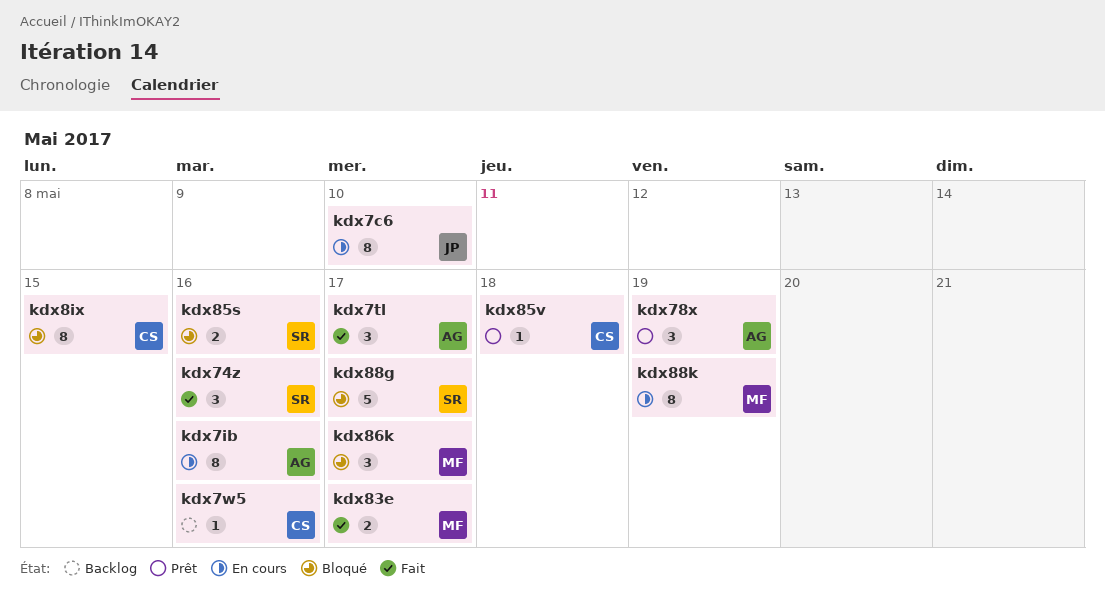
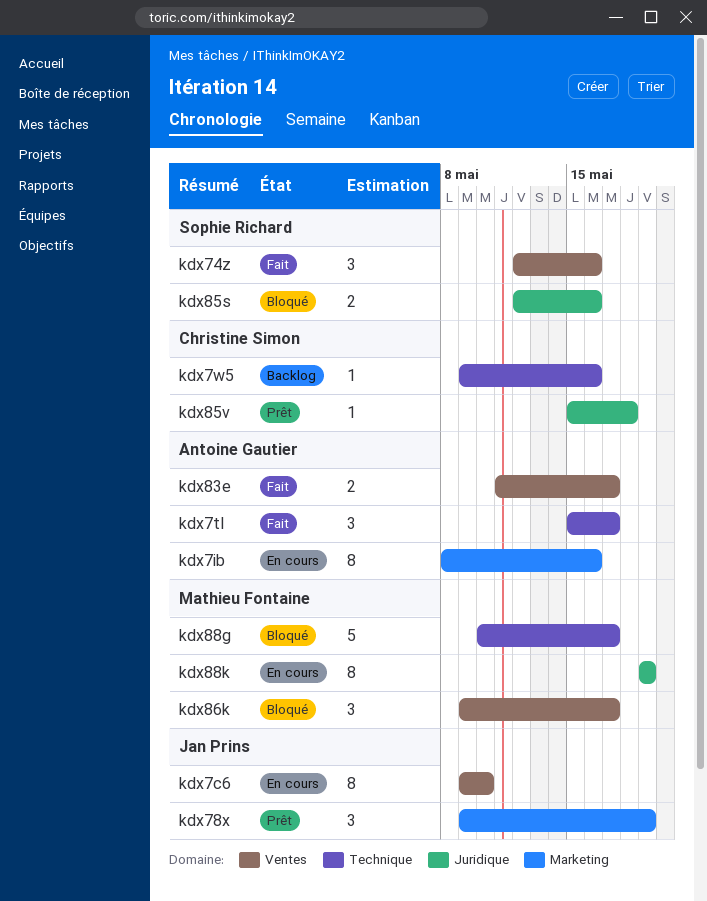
kdx78x, owner: Antoine Gautier -> Jan Prins
kdx83e, owner: Mathieu Fontaine -> Antoine Gautier
kdx88g, owner: Sophie Richard -> Mathieu Fontaine
kdx8ix: present -> none

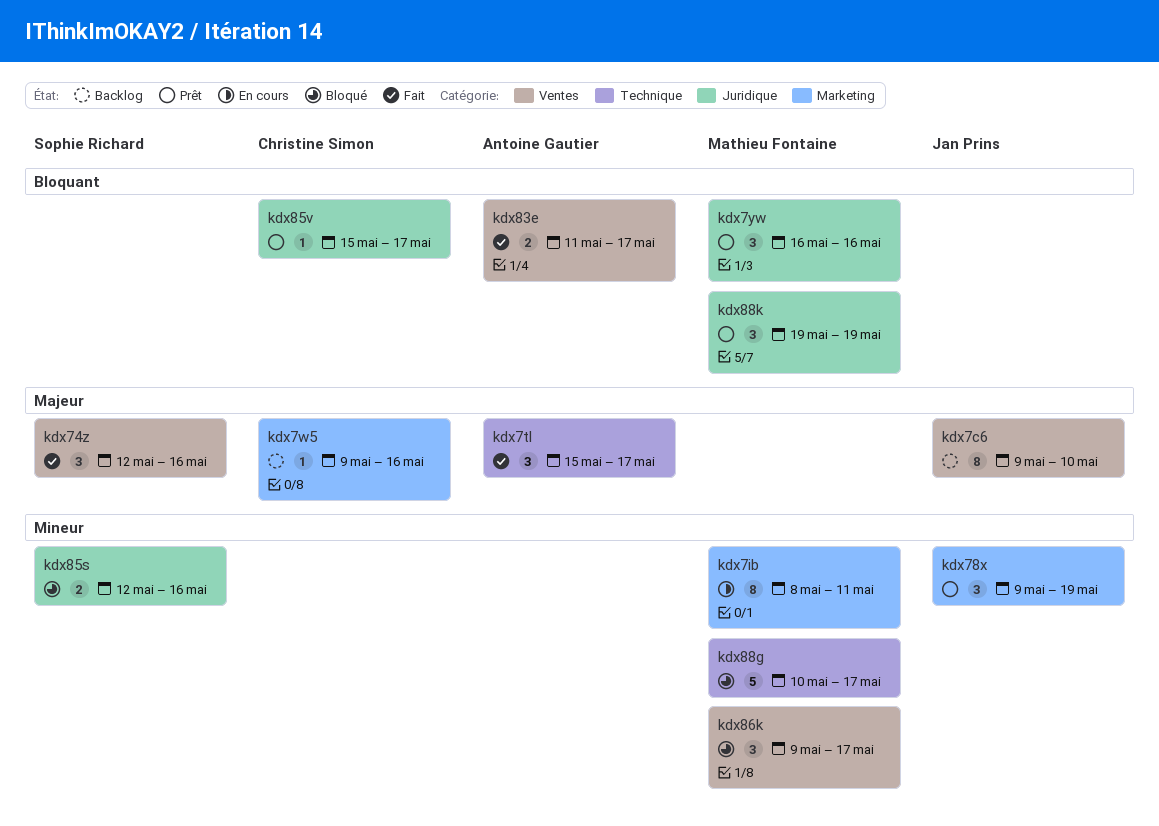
kdx7c6, status: En cours -> Backlog
kdx7ib, owner: Antoine Gautier -> Mathieu Fontaine
kdx7ib, due: May 16 -> May 11
kdx7w5, label: Technique -> Marketing
kdx7yw: none -> present
kdx85v, due: May 18 -> May 17
kdx88k, status: En cours -> Prêt
kdx88k, estimate: 8 -> 3

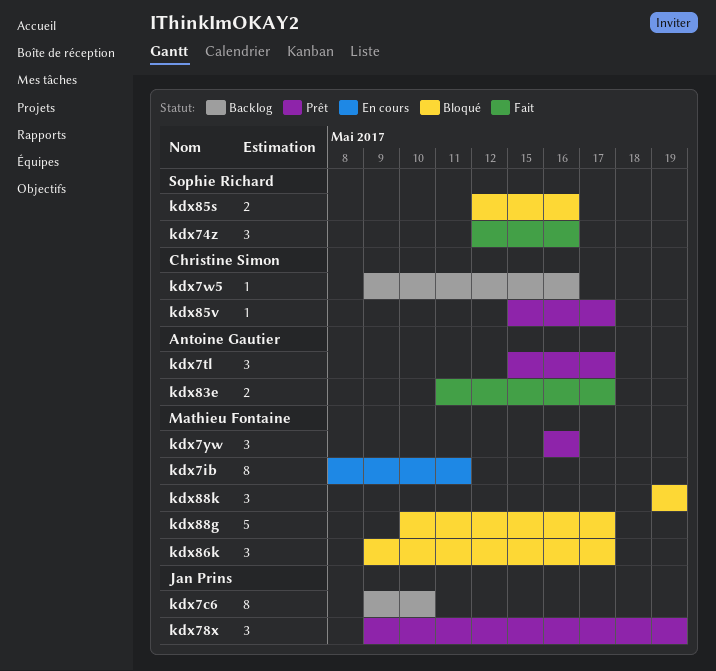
kdx7tl, status: Fait -> Prêt
kdx88k, status: Prêt -> Bloqué

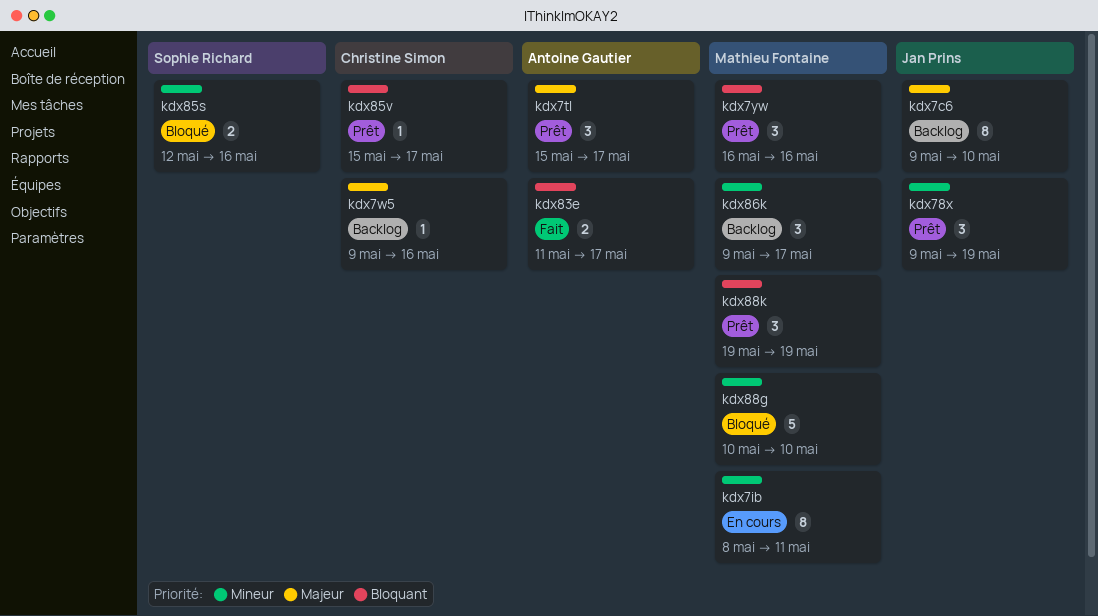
kdx74z: present -> none
kdx86k, status: Bloqué -> Backlog
kdx88g, due: May 17 -> May 10
kdx88k, status: Bloqué -> Prêt

